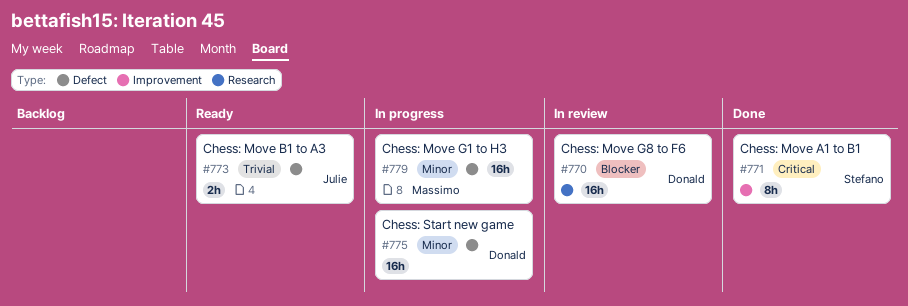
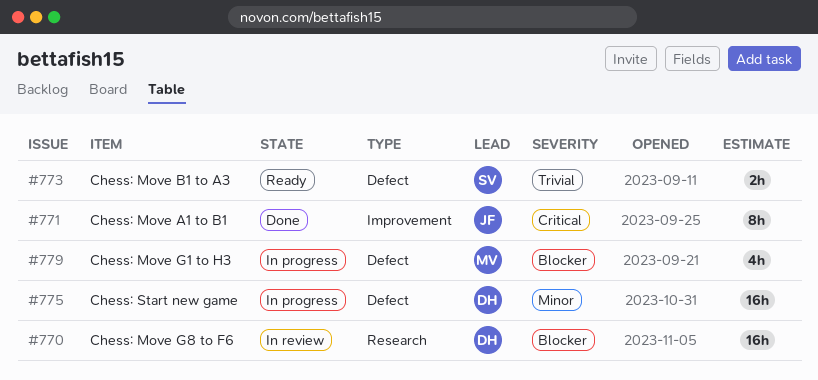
#771, owner: Stefano -> Julie
#773, owner: Julie -> Stefano
#779, priority: Minor -> Blocker
#779, estimate: 16h -> 4h

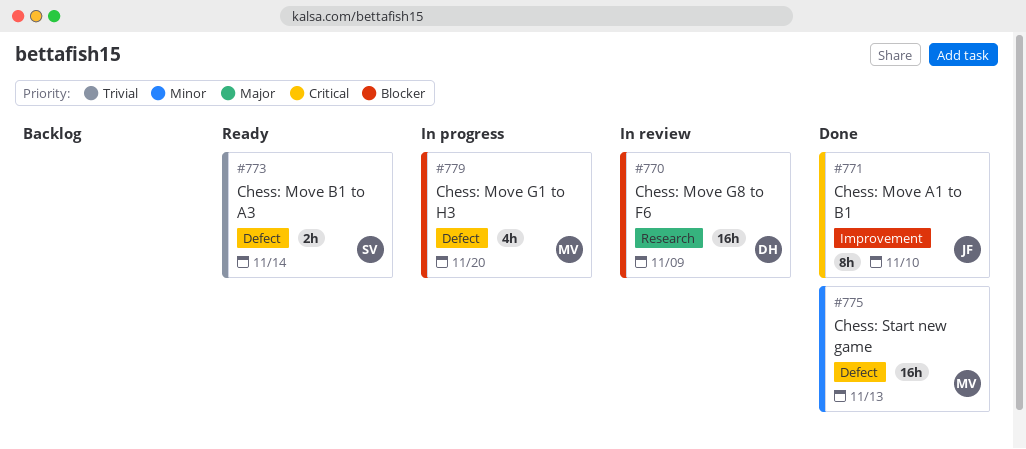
#775, status: In progress -> Done
#775, owner: DH -> MV

